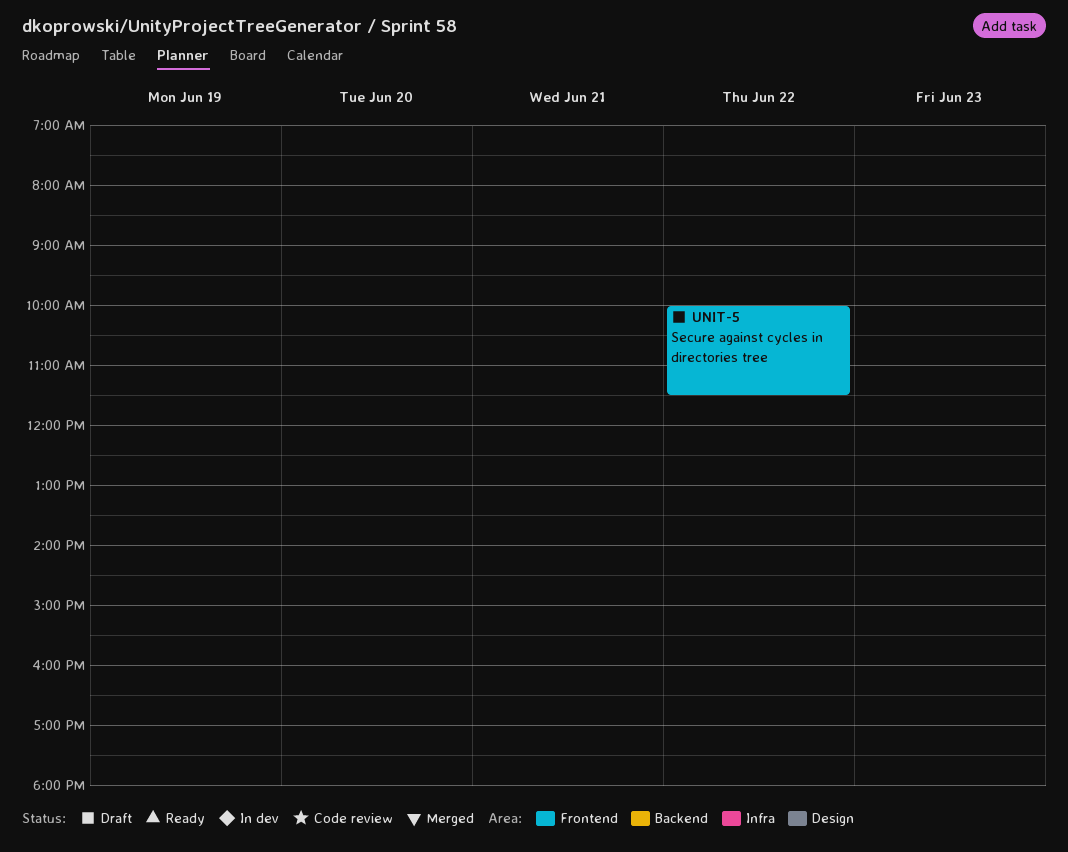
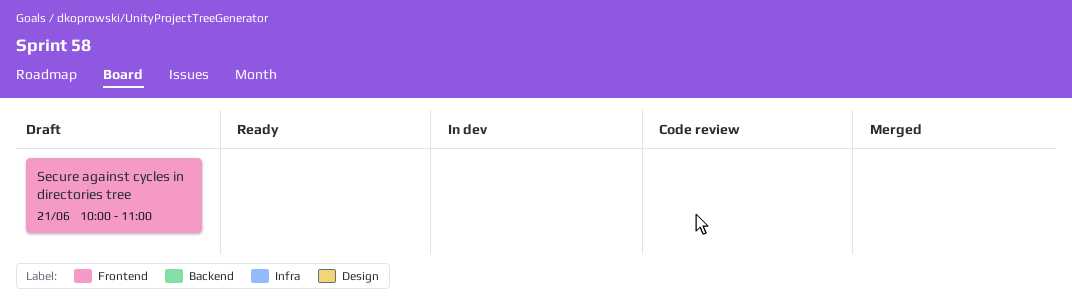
Secure against cycles in directories tree, day: Jun 22 -> Jun 21
Secure against cycles in directories tree, ends: 11:30 -> 11:00

